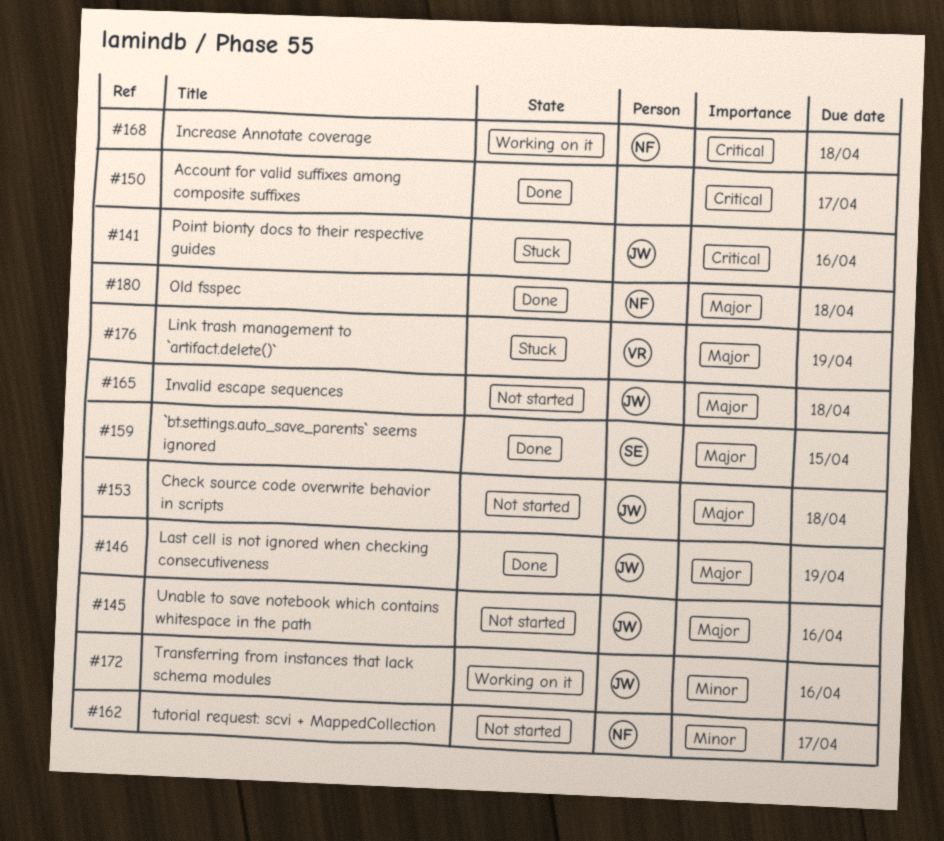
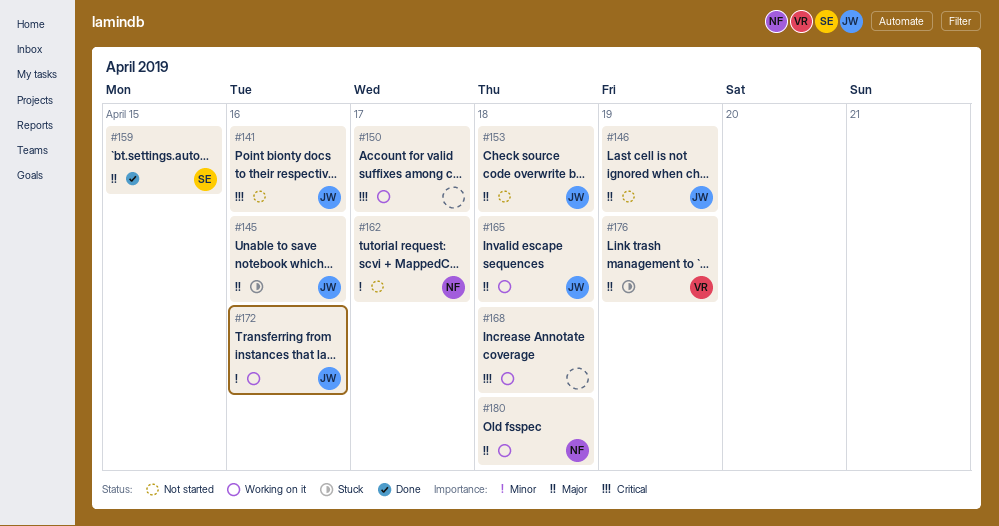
#141, status: Stuck -> Not started
#145, status: Not started -> Stuck
#146, status: Done -> Not started
#150, status: Done -> Working on it
#165, status: Not started -> Working on it
#168, owner: NF -> none
#180, status: Done -> Working on it

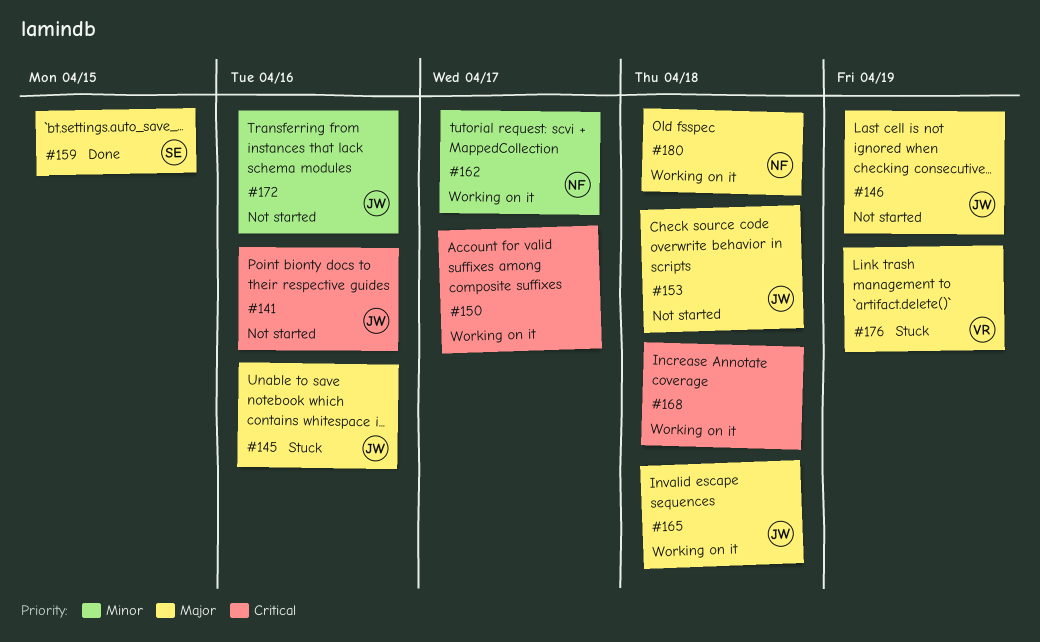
#162, status: Not started -> Working on it
#172, status: Working on it -> Not started

